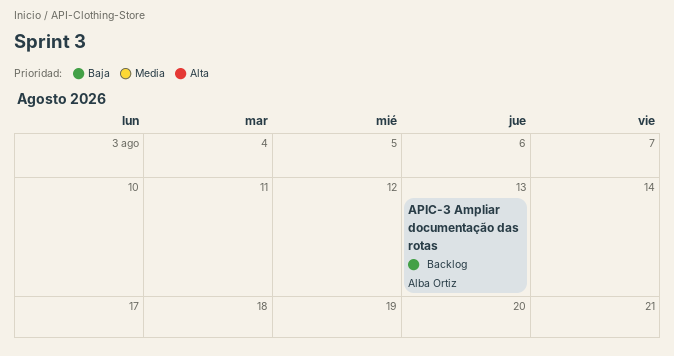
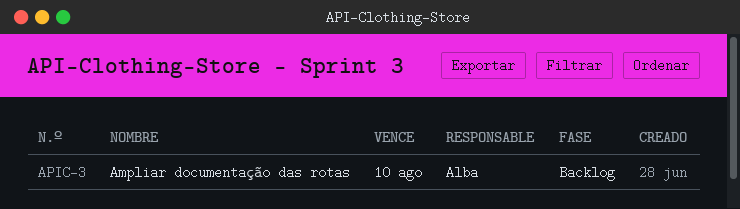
APIC-3, due: Aug 13 -> Aug 10

